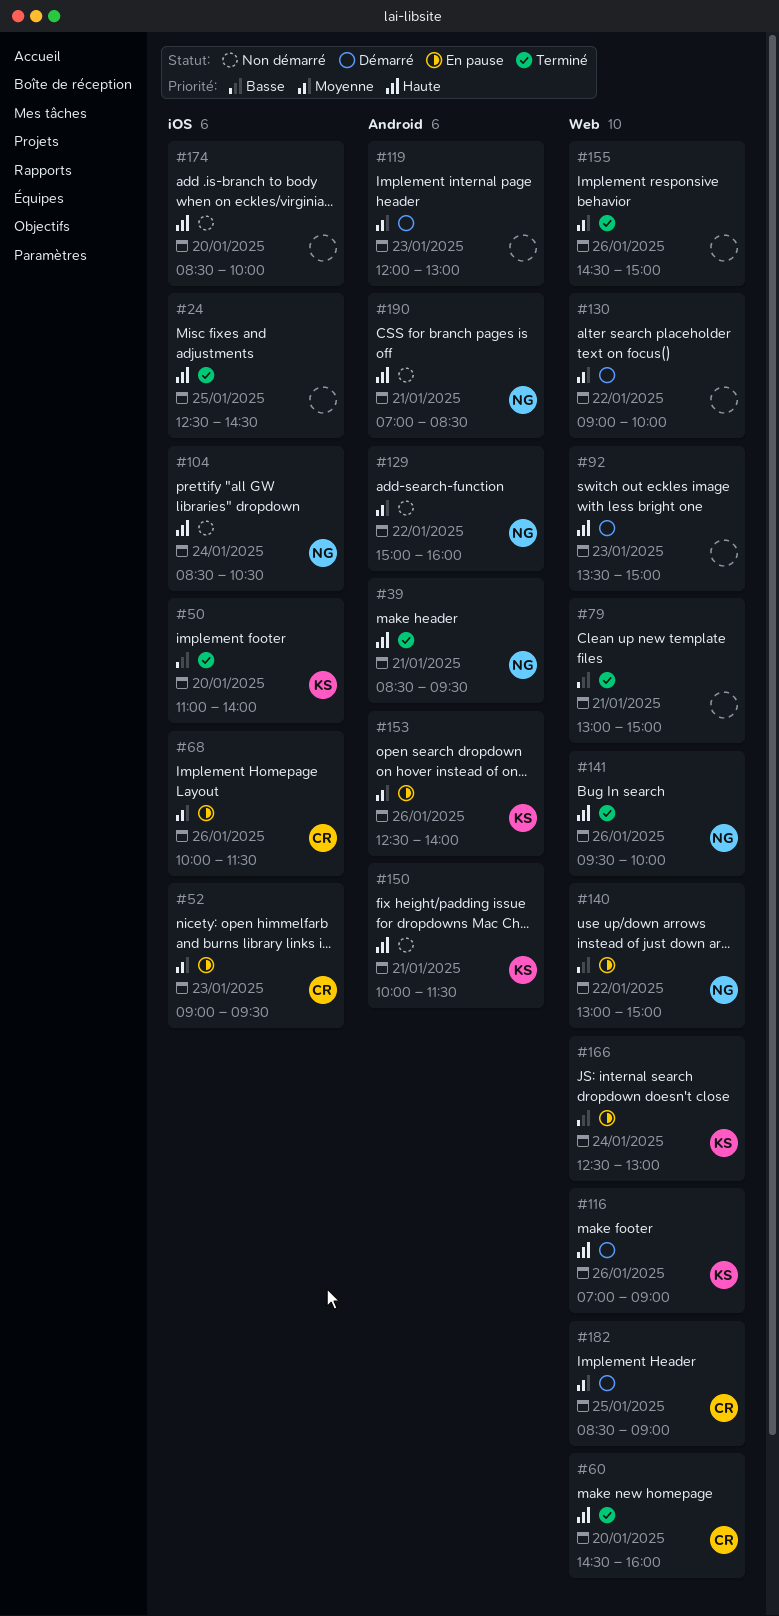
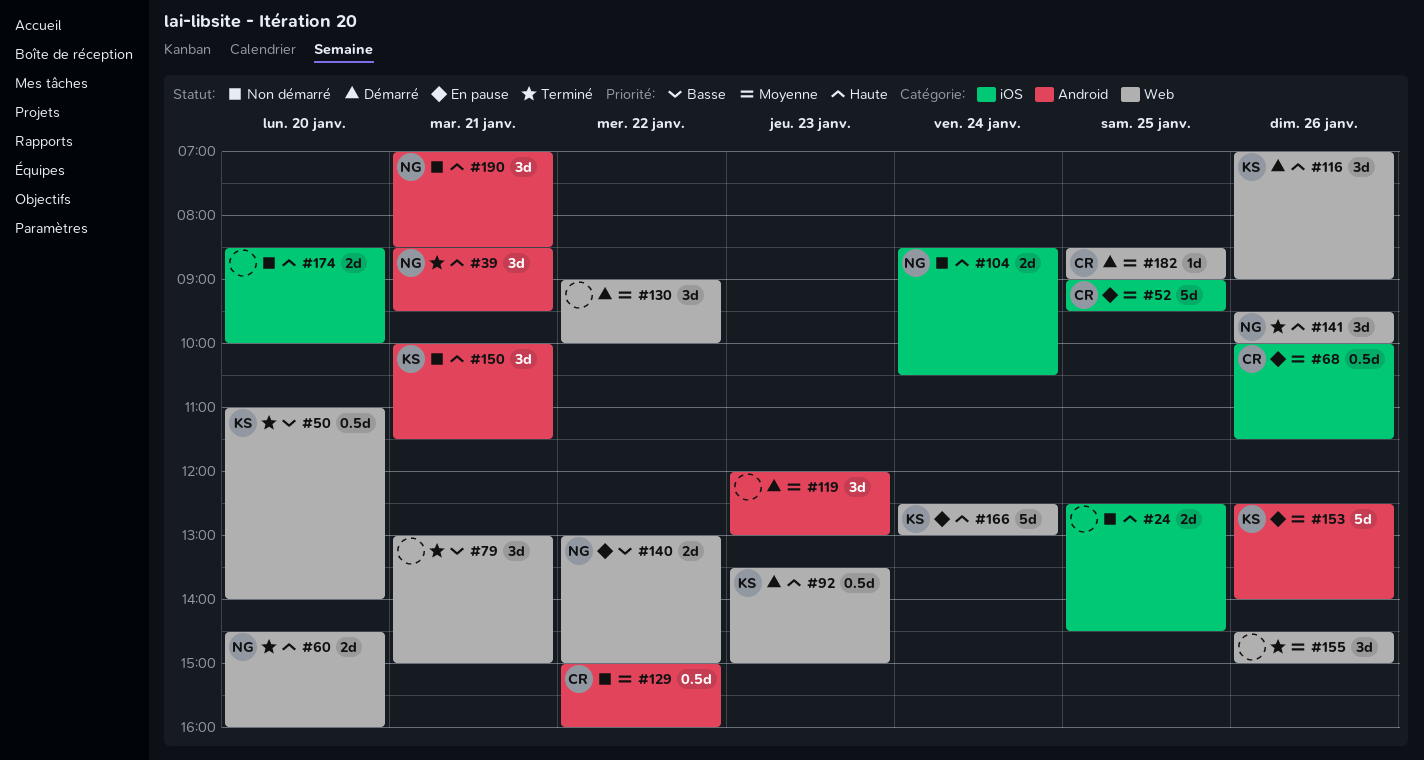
#24, status: Terminé -> Non démarré
#50, label: iOS -> Web
#52, day: Jan 23 -> Jan 25
#60, owner: CR -> NG
#92, owner: none -> KS
#129, owner: NG -> CR
#166, priority: Basse -> Haute

